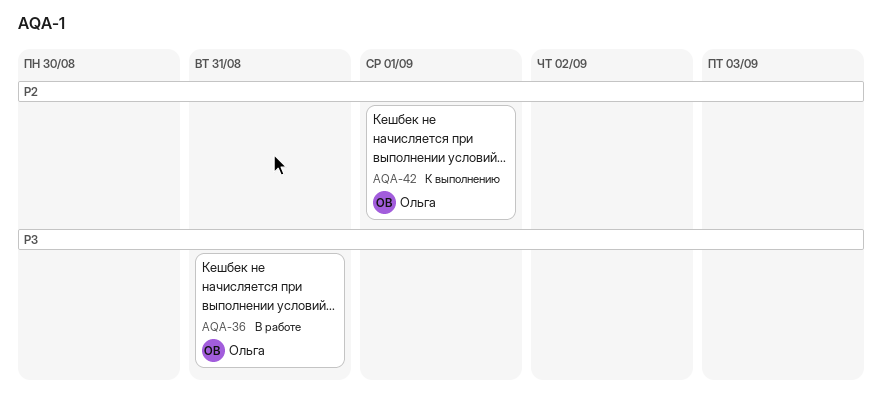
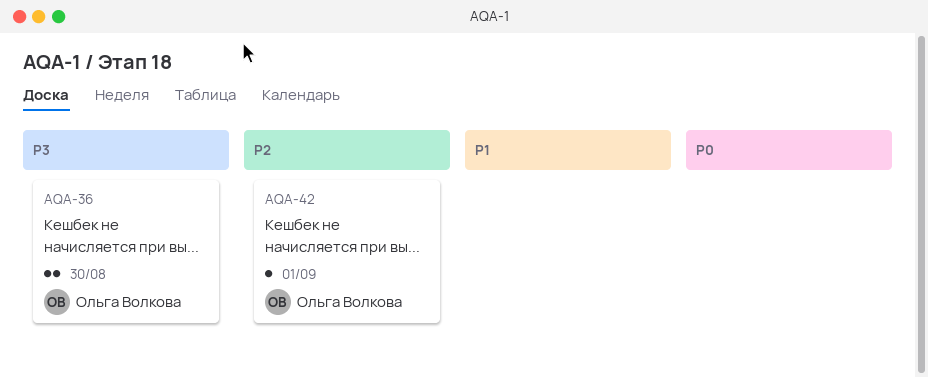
AQA-36, due: Aug 31 -> Aug 30

